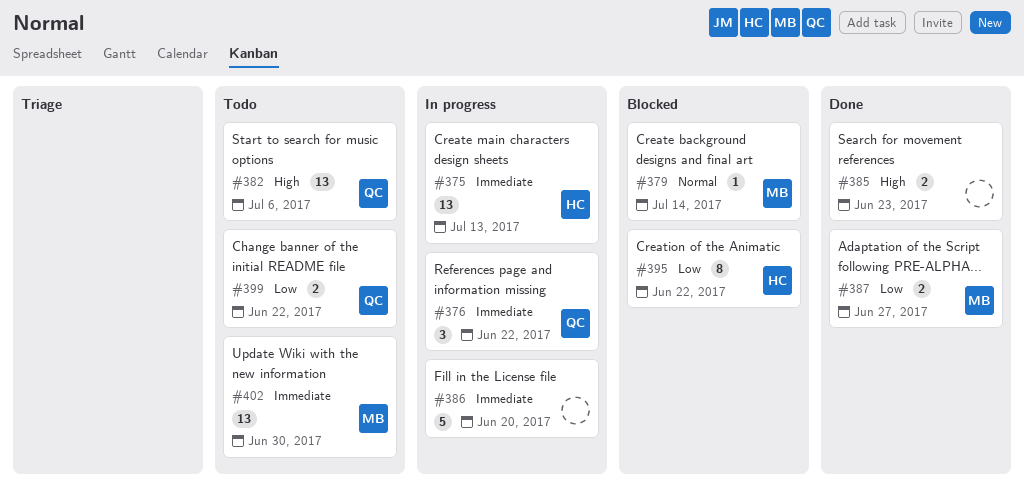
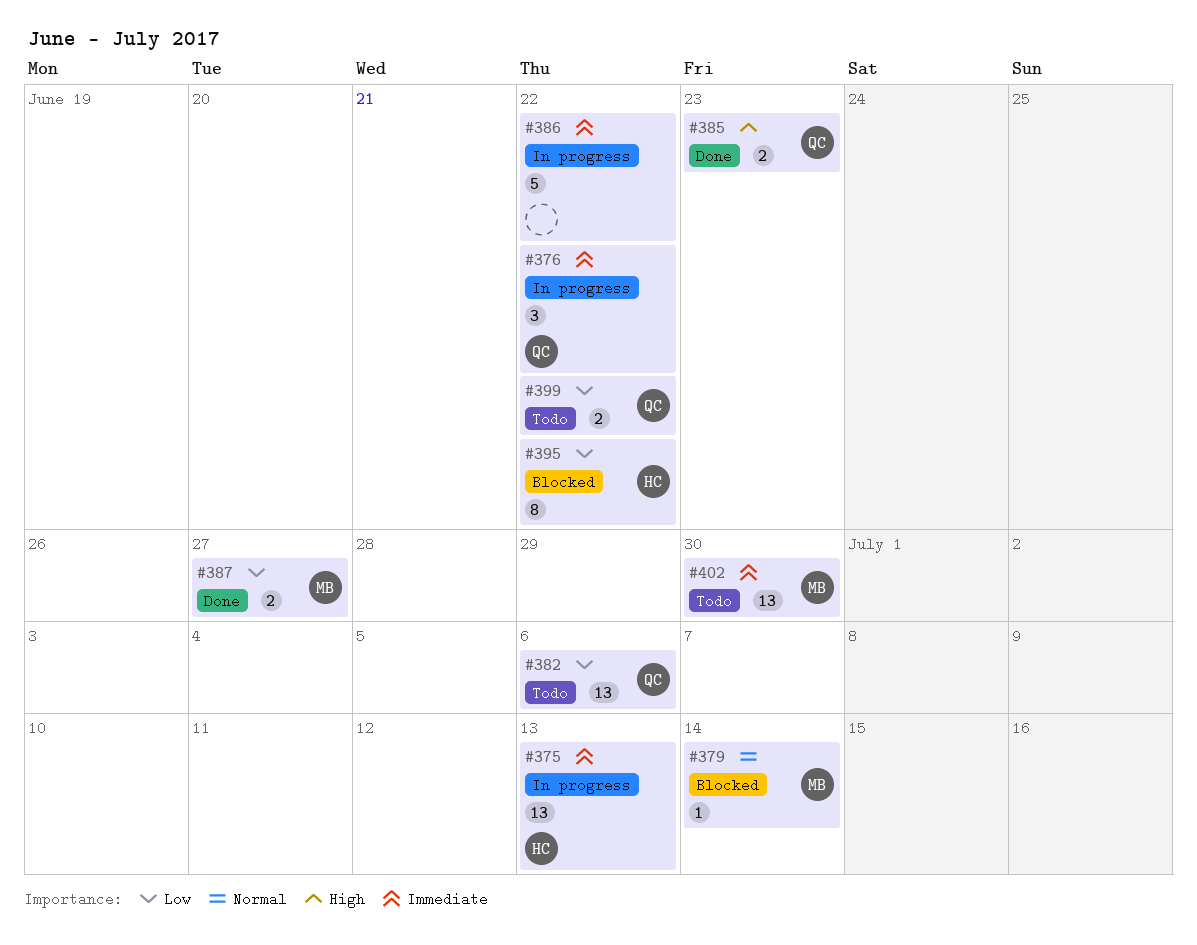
#382, priority: High -> Low
#385, owner: none -> QC
#386, due: Jun 20 -> Jun 22

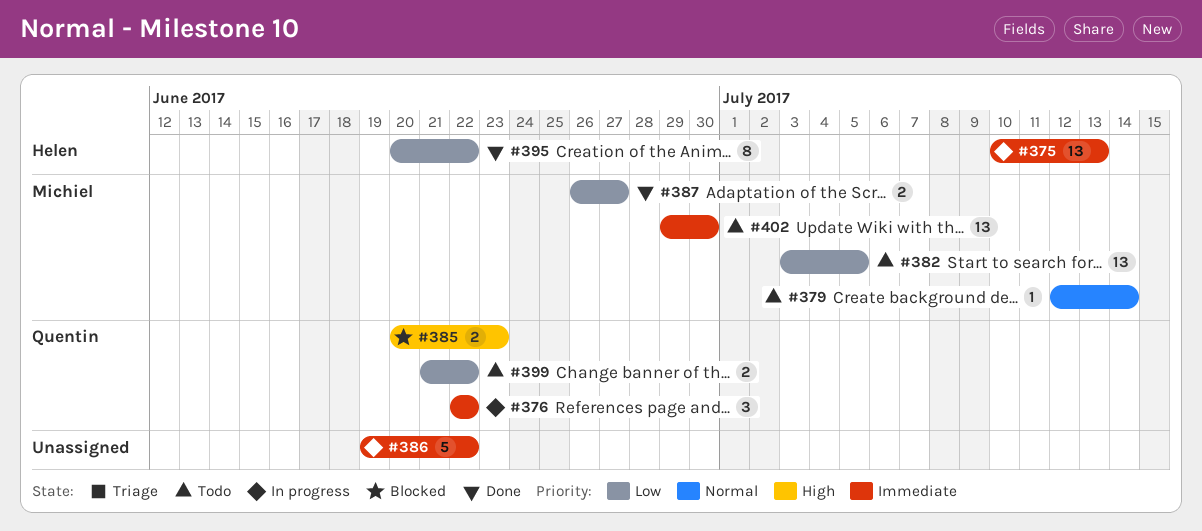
#379, status: Blocked -> Todo
#382, owner: Quentin -> Michiel
#382, due: Jul 6 -> Jul 5
#385, status: Done -> Blocked
#395, status: Blocked -> Done

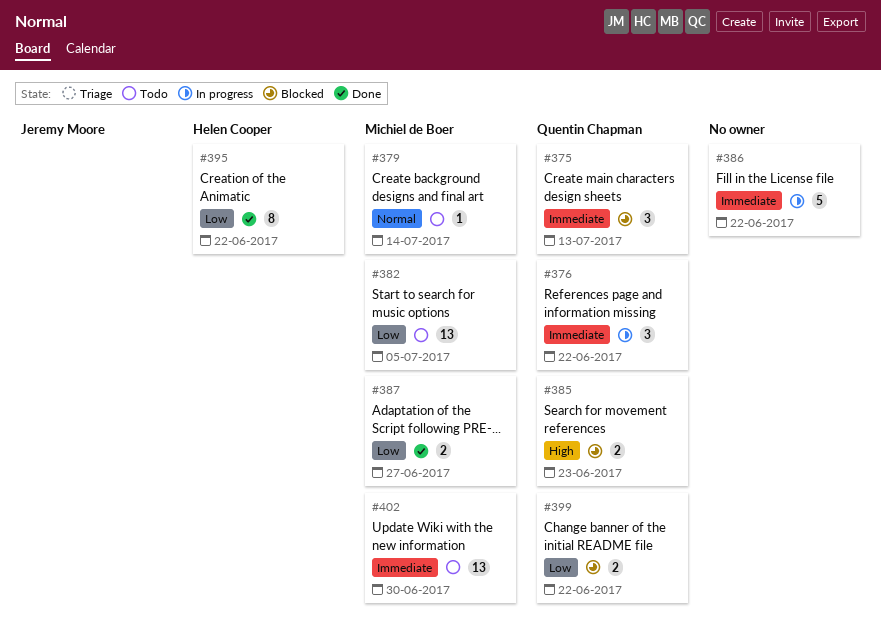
#375, status: In progress -> Blocked
#375, owner: Helen Cooper -> Quentin Chapman
#375, estimate: 13 -> 3
#399, status: Todo -> Blocked

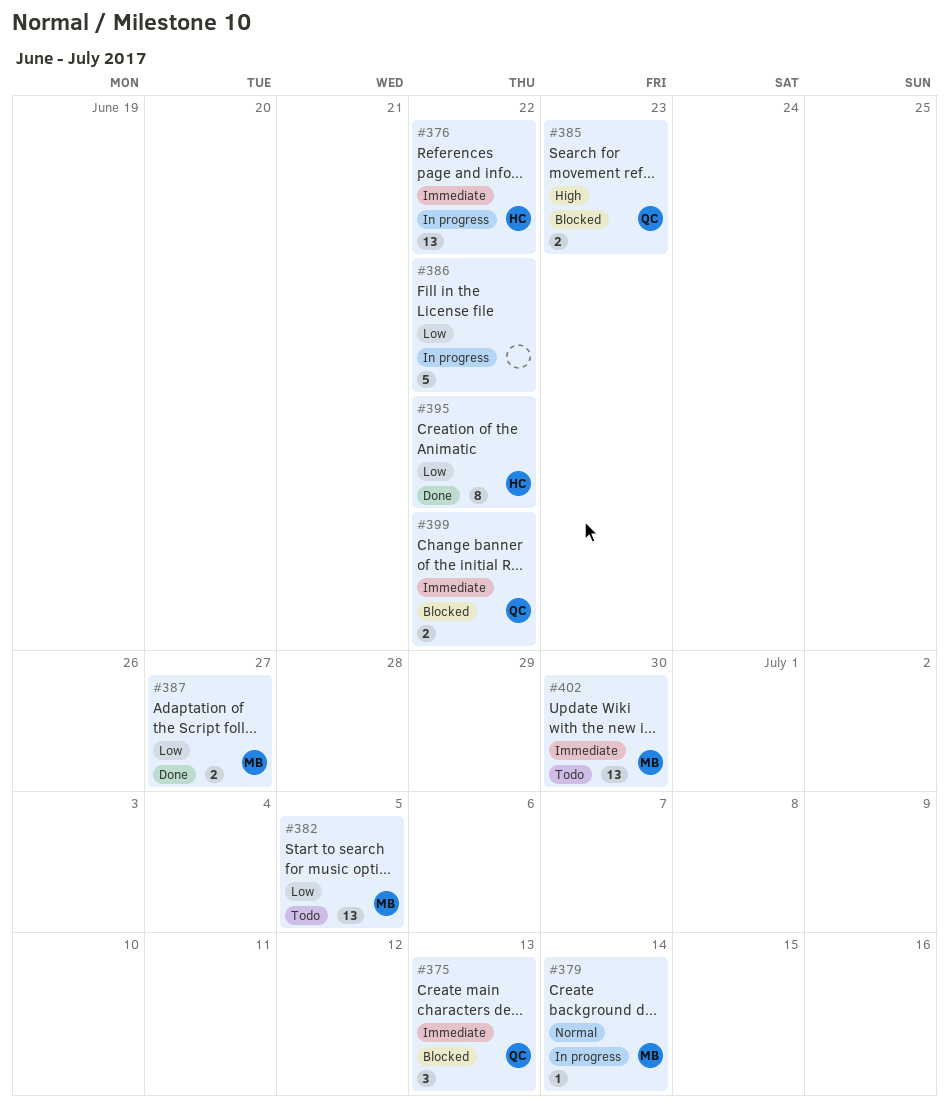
#376, owner: Quentin Chapman -> Helen Cooper
#376, estimate: 3 -> 13
#379, status: Todo -> In progress
#386, priority: Immediate -> Low
#399, priority: Low -> Immediate

